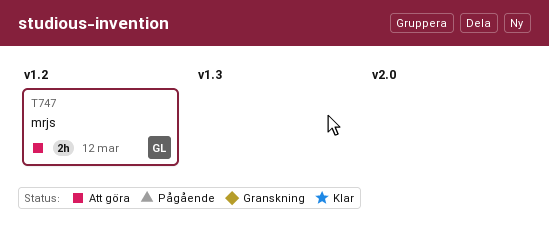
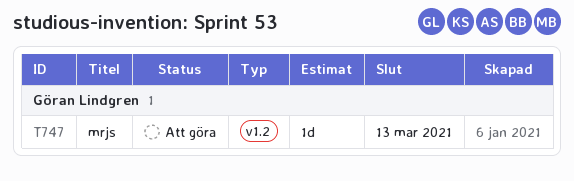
T747, estimate: 2h -> 1d
T747, due: Mar 12 -> Mar 13

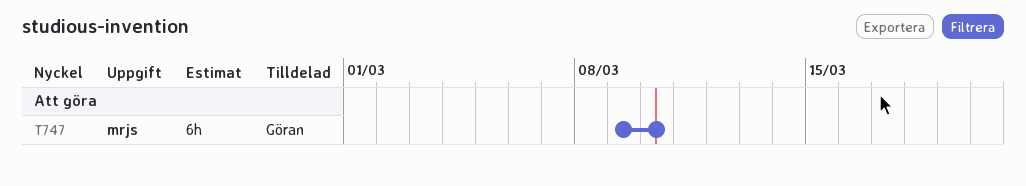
T747, estimate: 1d -> 6h
T747, due: Mar 13 -> Mar 10

